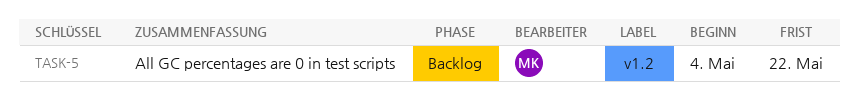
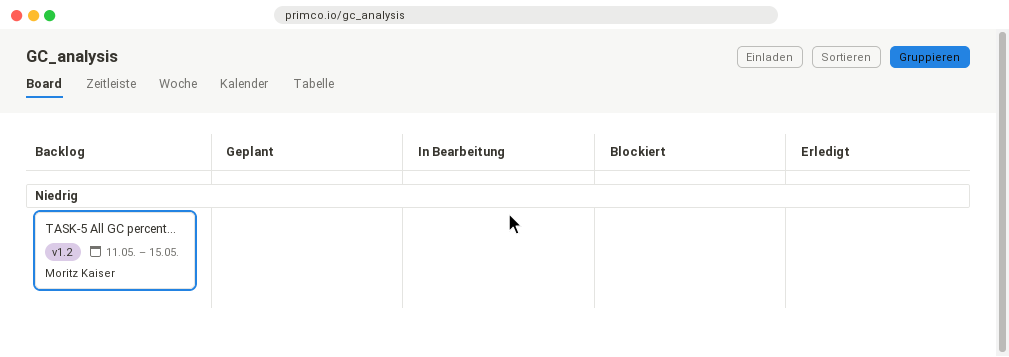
TASK-5, start: May 4 -> May 11
TASK-5, due: May 22 -> May 15

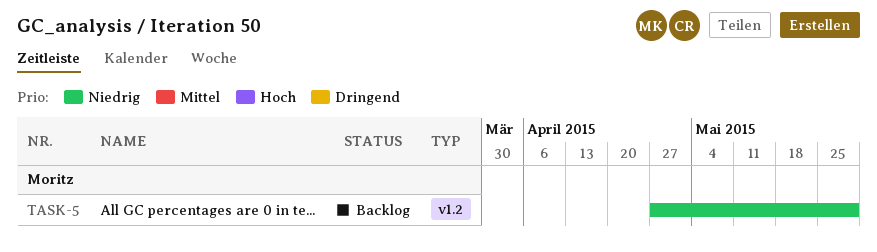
TASK-5, start: May 11 -> Apr 27
TASK-5, due: May 15 -> May 29

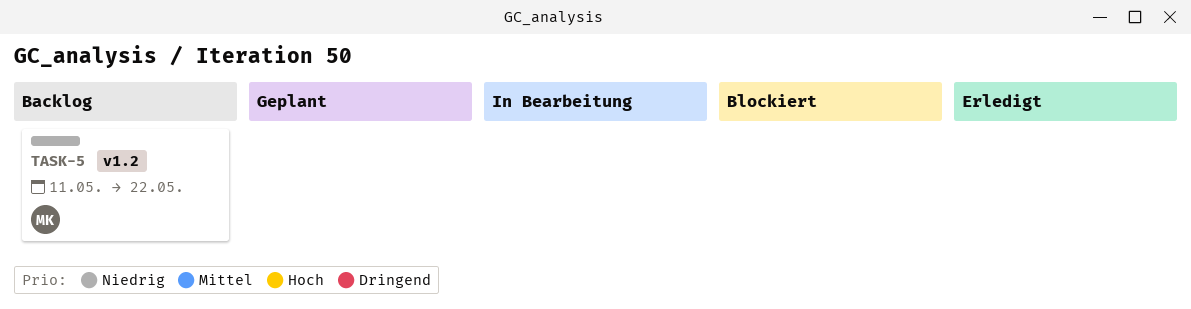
TASK-5, start: Apr 27 -> May 11
TASK-5, due: May 29 -> May 22

